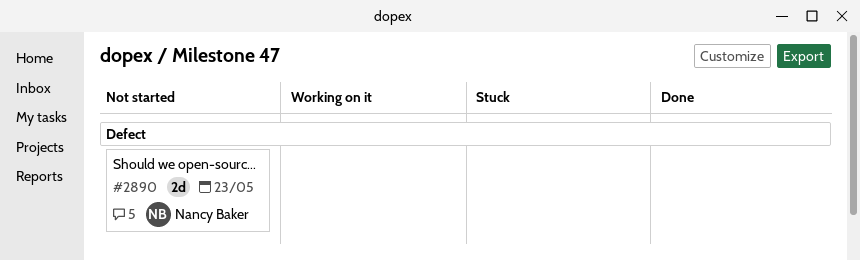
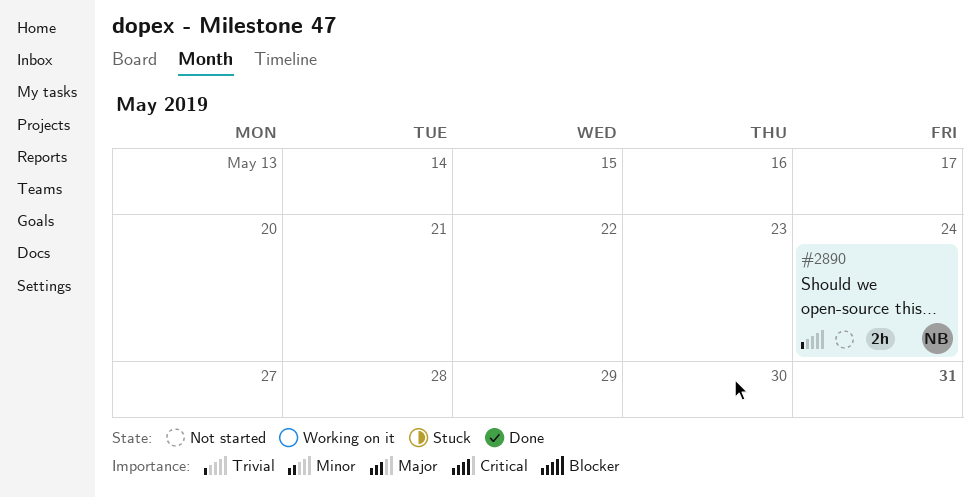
#2890, estimate: 2d -> 2h
#2890, due: May 23 -> May 24

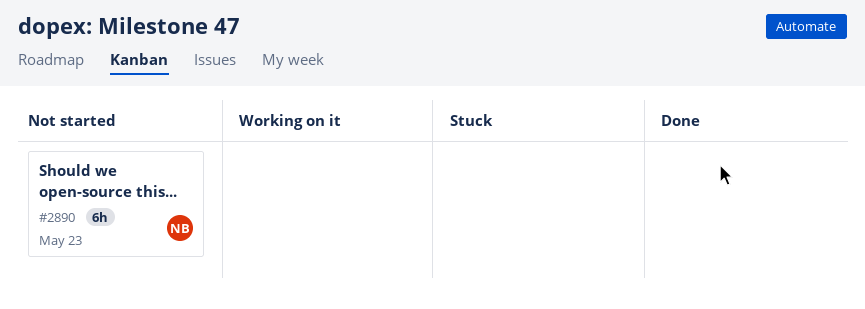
#2890, estimate: 2h -> 6h
#2890, due: May 24 -> May 23

